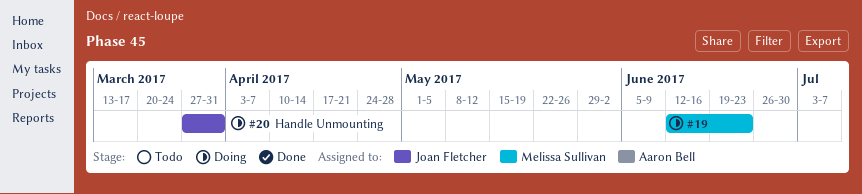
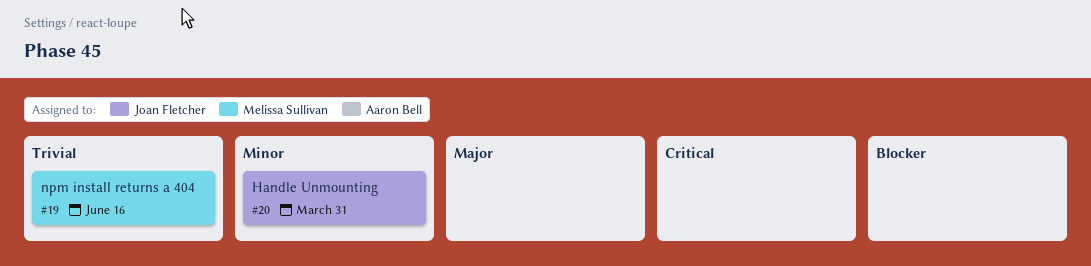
#19, due: Jun 23 -> Jun 16

